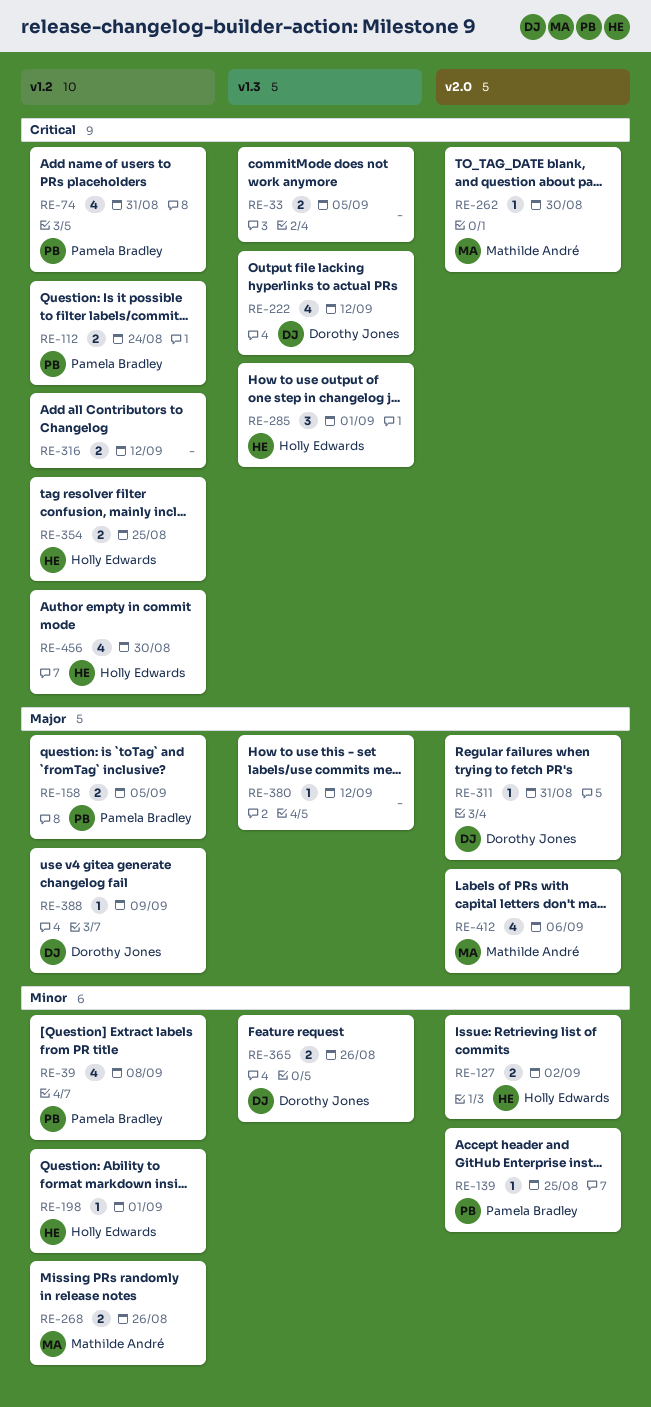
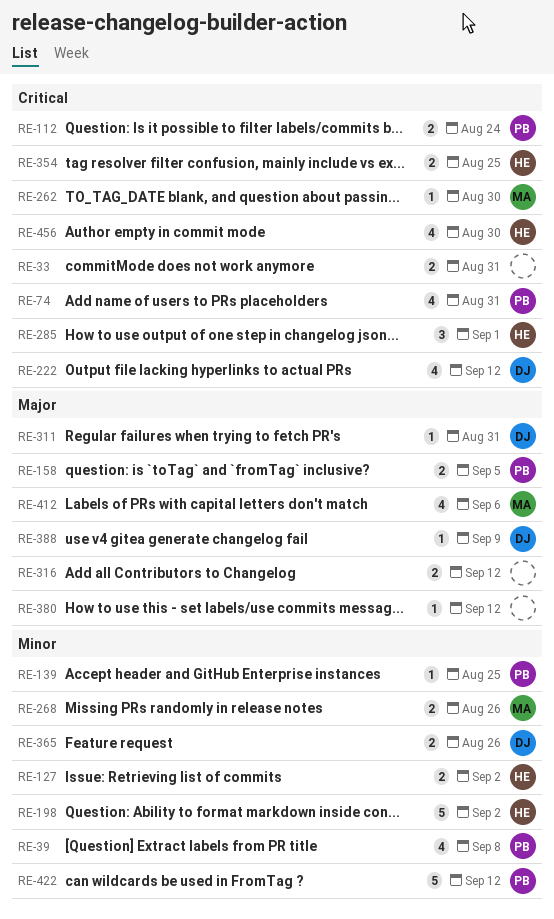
RE-33, due: Sep 5 -> Aug 31
RE-198, estimate: 1 -> 5
RE-198, due: Sep 1 -> Sep 2
RE-316, priority: Critical -> Major
RE-422: none -> present

